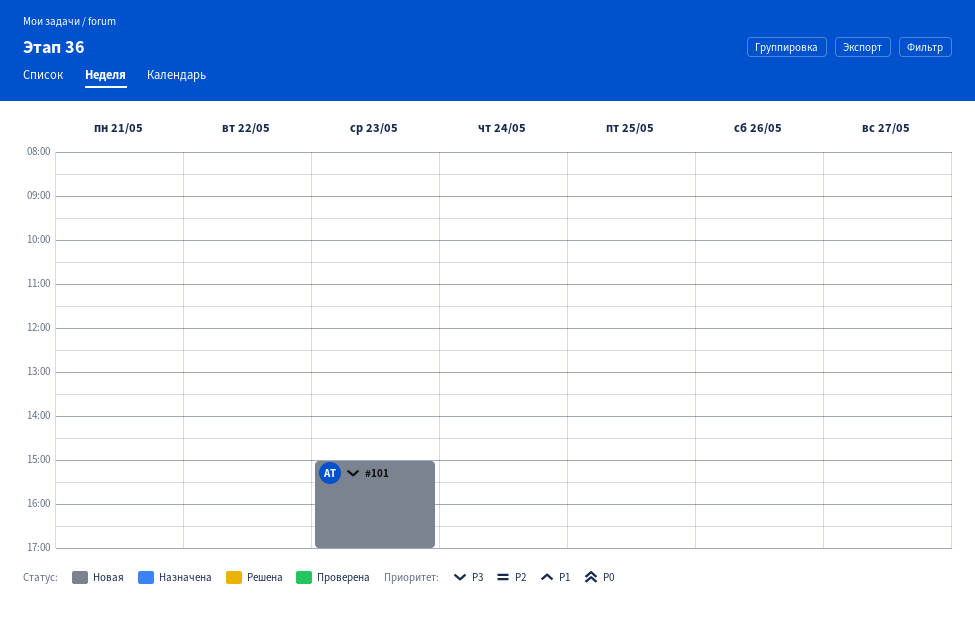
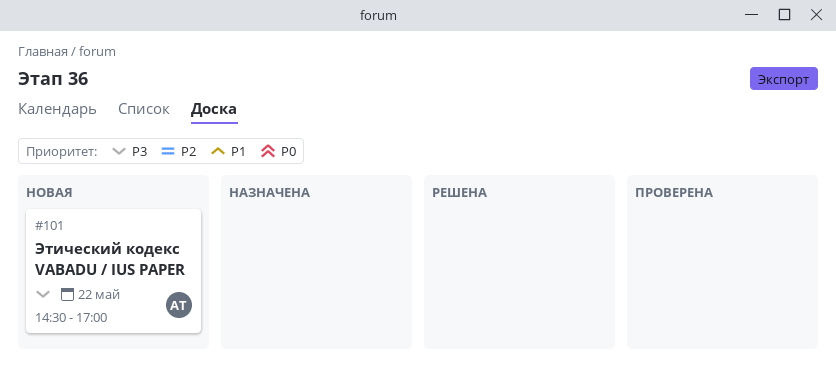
#101, day: May 23 -> May 22
#101, begins: 15:00 -> 14:30

